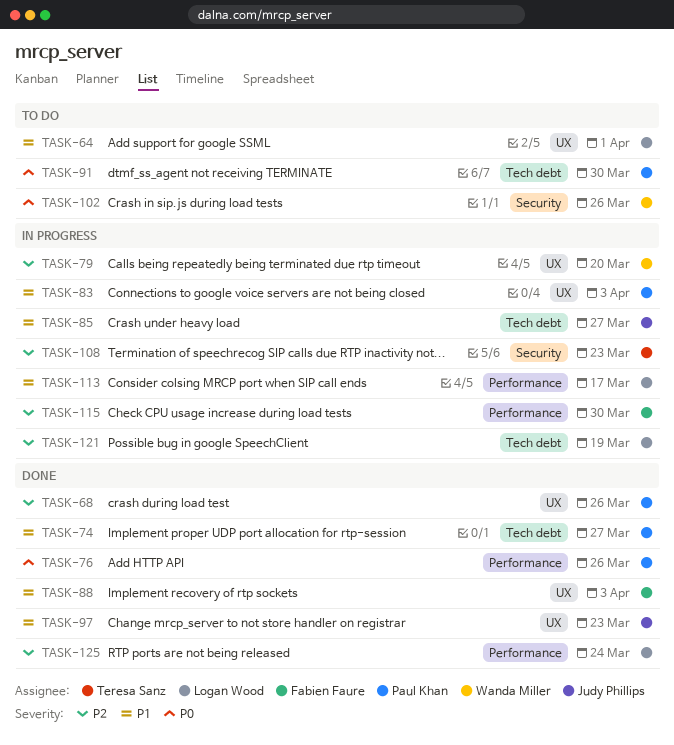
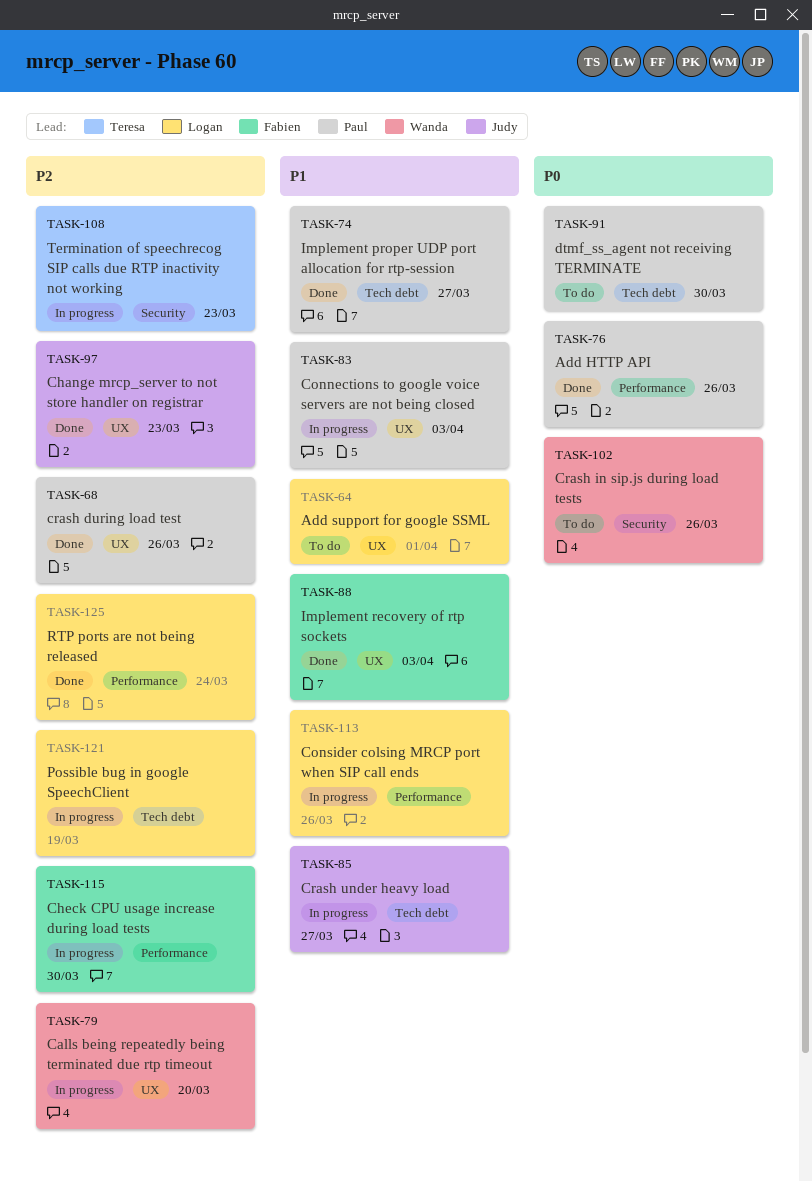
TASK-97, priority: P1 -> P2
TASK-113, due: Mar 17 -> Mar 26

